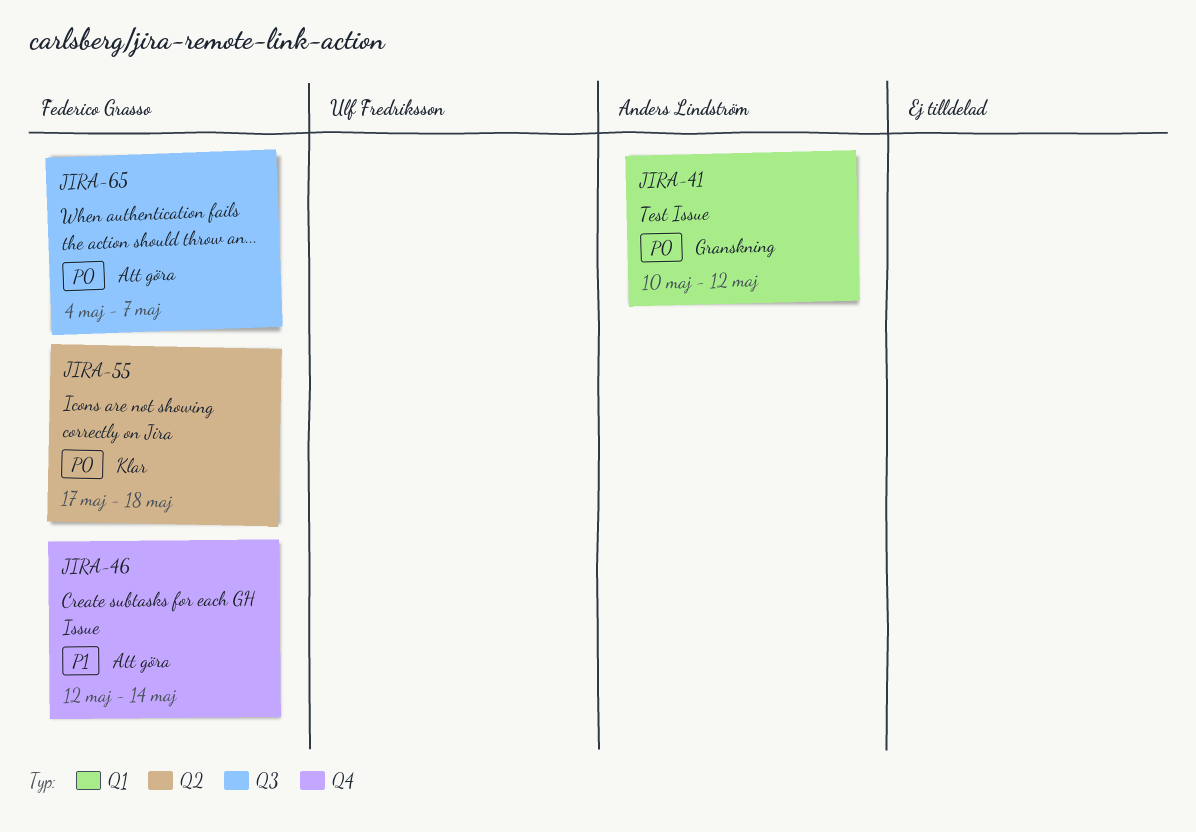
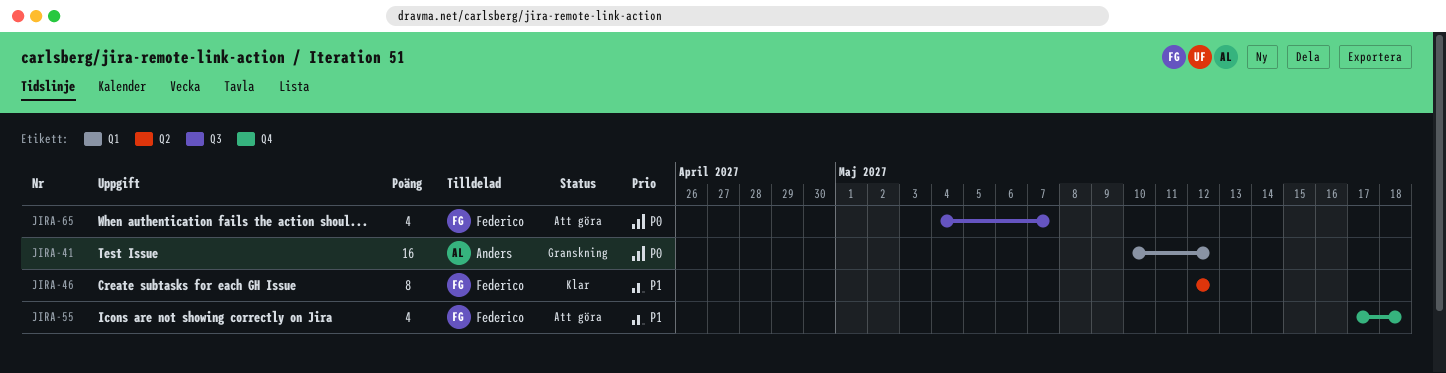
JIRA-46, status: Att göra -> Klar
JIRA-46, label: Q4 -> Q2
JIRA-46, due: May 14 -> May 12
JIRA-55, status: Klar -> Att göra
JIRA-55, priority: P0 -> P1
JIRA-55, label: Q2 -> Q4

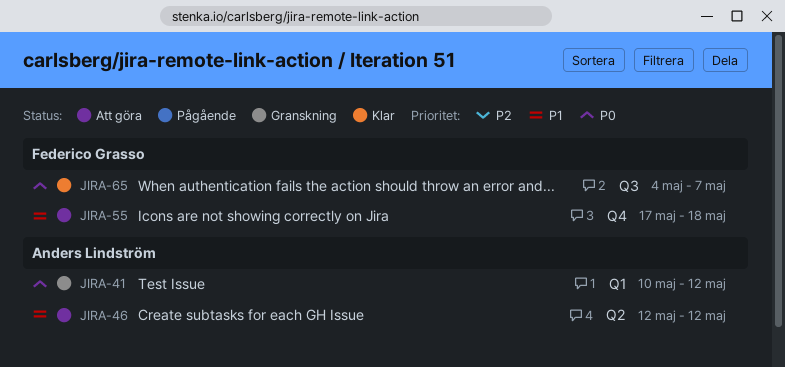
JIRA-46, status: Klar -> Att göra
JIRA-46, owner: Federico Grasso -> Anders Lindström
JIRA-65, status: Att göra -> Klar

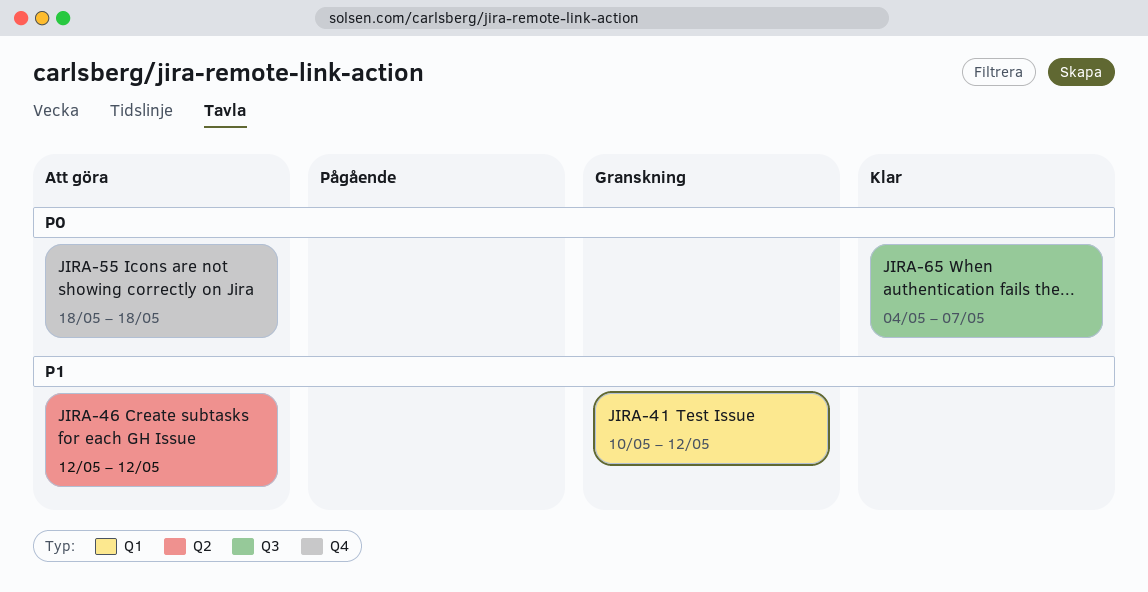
JIRA-41, priority: P0 -> P1
JIRA-55, priority: P1 -> P0
JIRA-55, start: May 17 -> May 18

